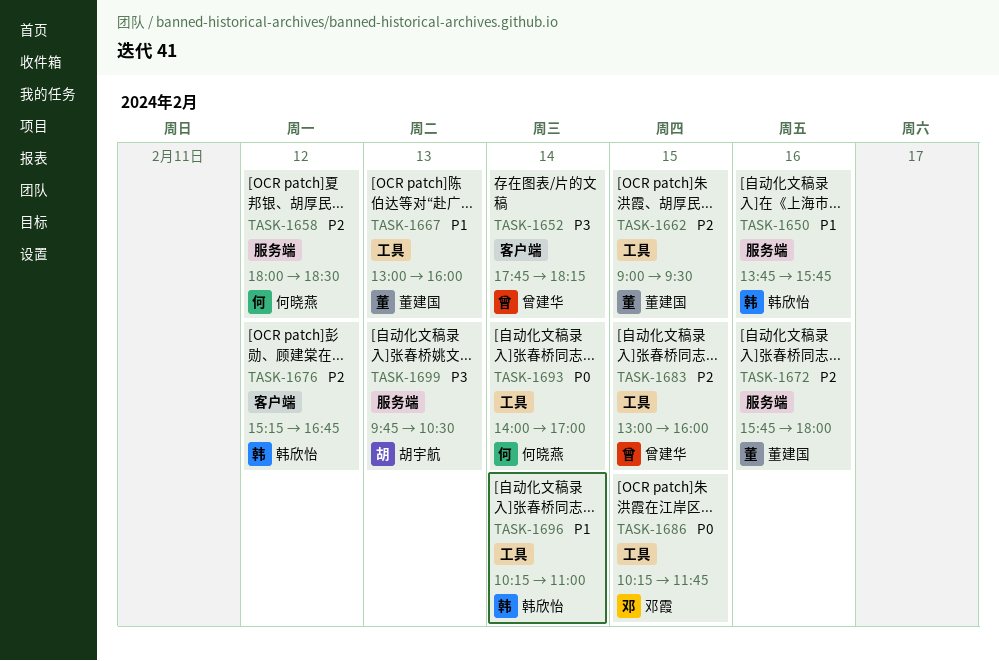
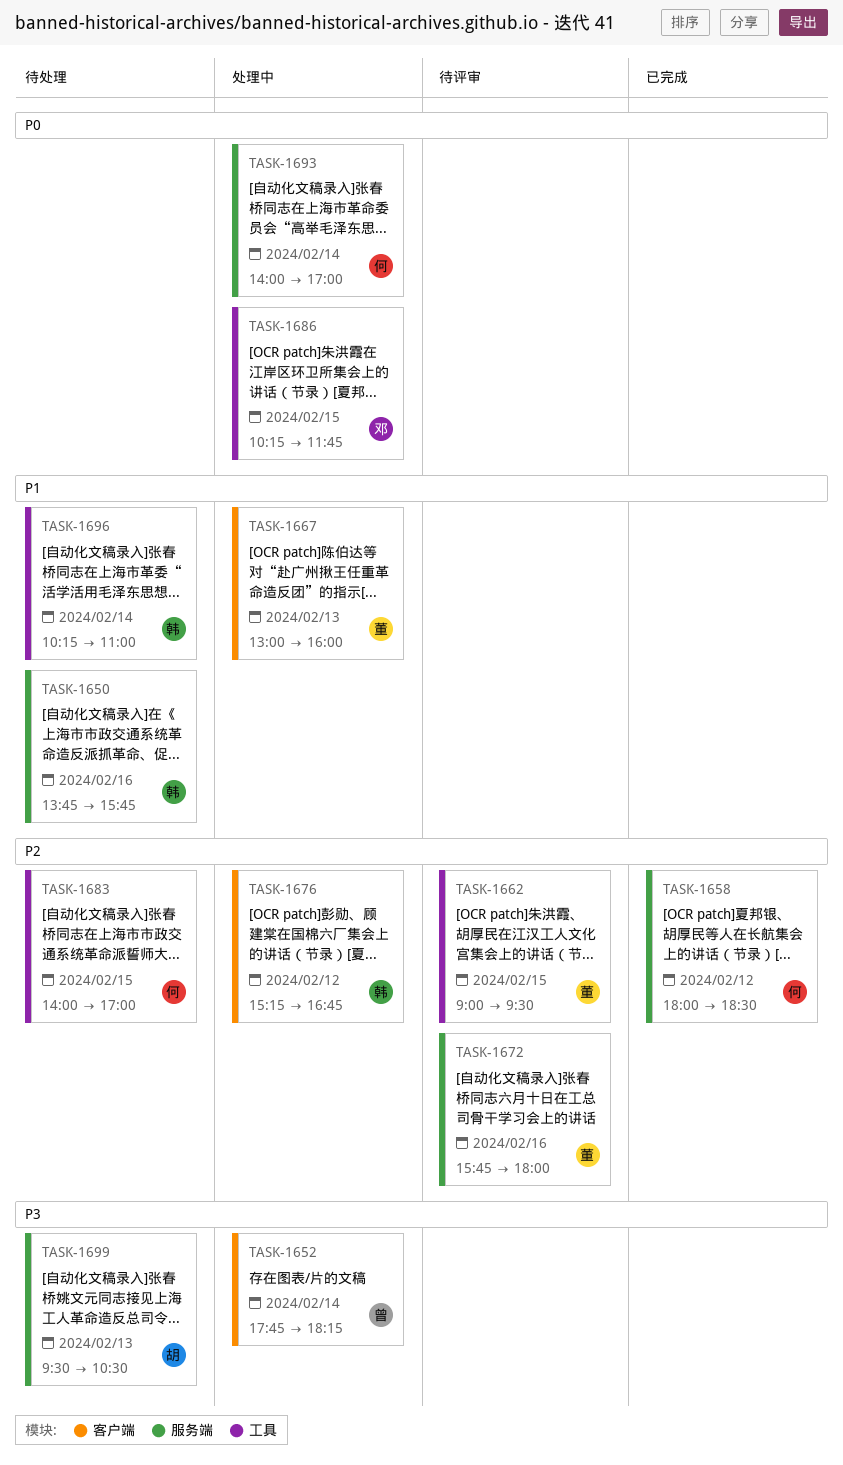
TASK-1667, label: 工具 -> 客户端
TASK-1683, owner: 曾建华 -> 何晓燕
TASK-1683, begins: 13:00 -> 14:00
TASK-1683, ends: 16:00 -> 17:00
TASK-1693, label: 工具 -> 服务端
TASK-1699, begins: 09:45 -> 09:30

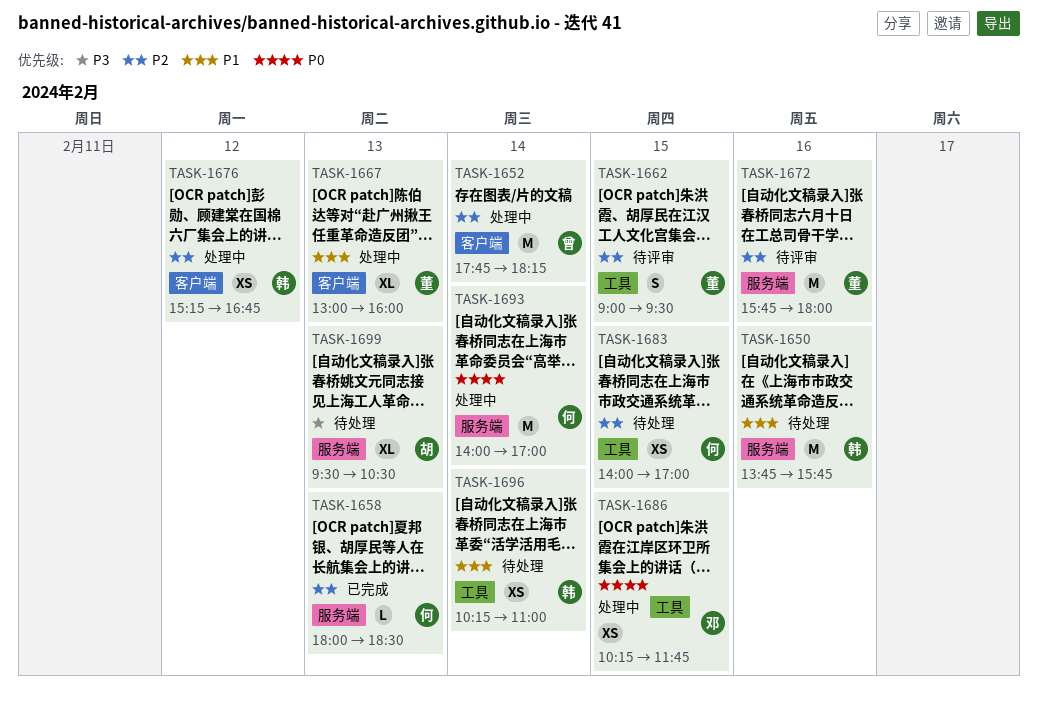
TASK-1652, priority: P3 -> P2
TASK-1658, day: Feb 12 -> Feb 13

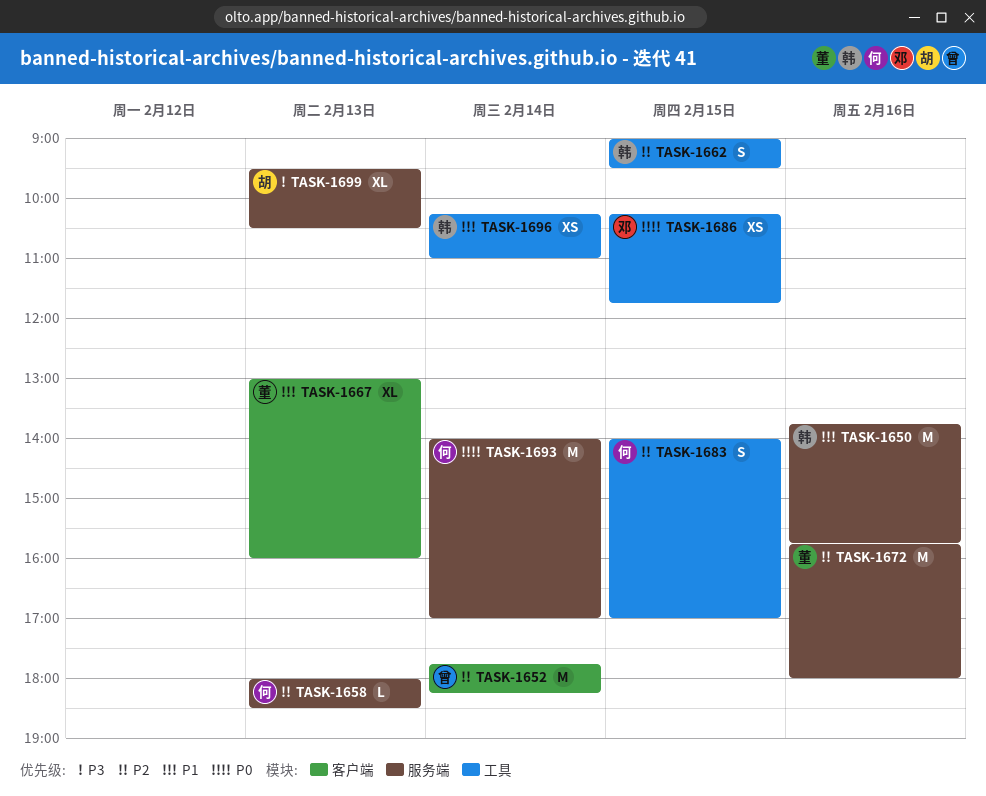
TASK-1662, owner: 董 -> 韩
TASK-1676: present -> none
TASK-1683, estimate: XS -> S

